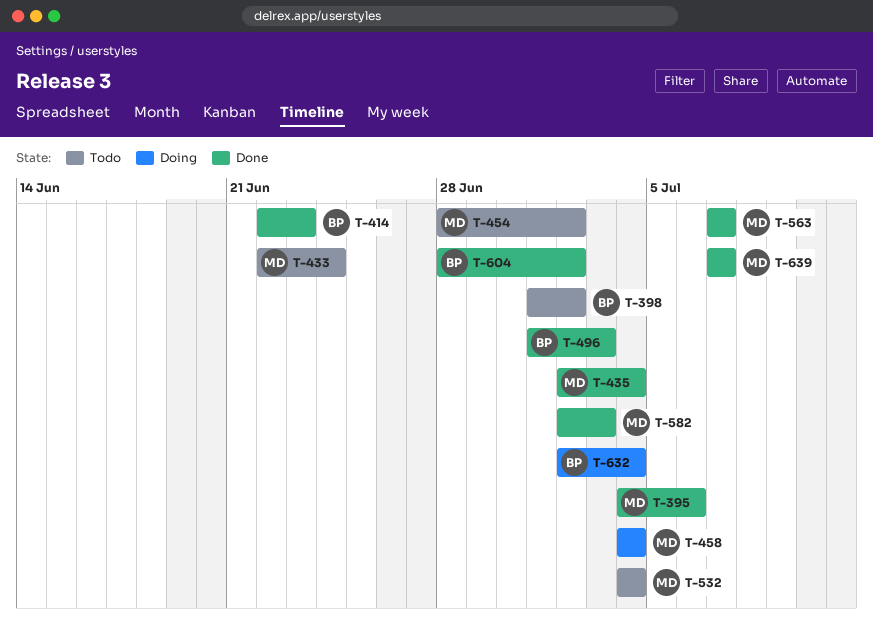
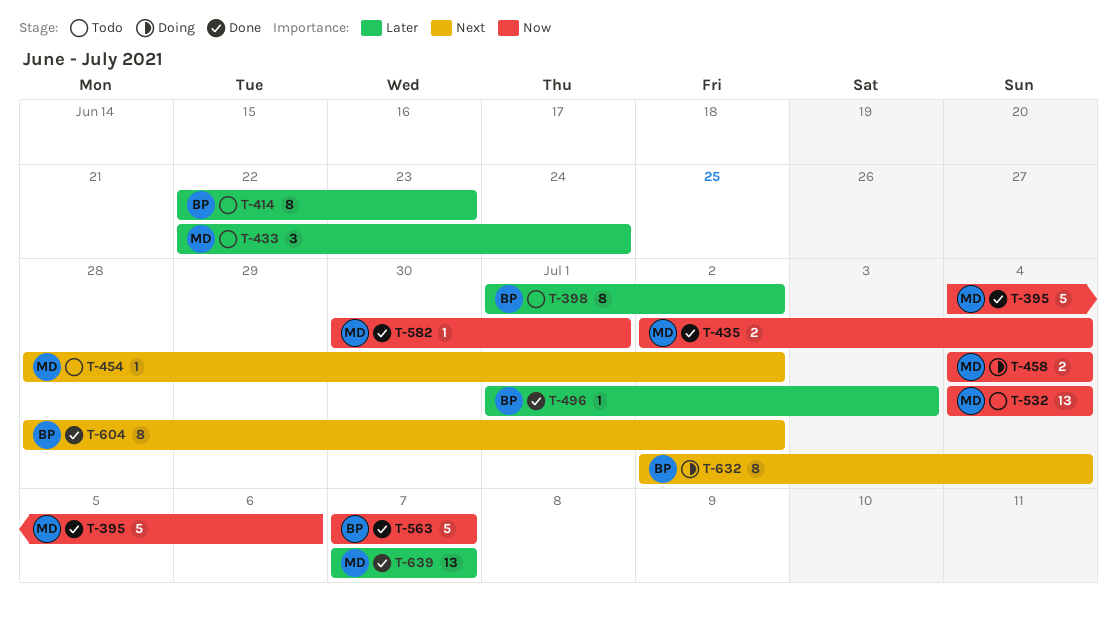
T-414, status: Done -> Todo
T-563, owner: MD -> BP
T-582, start: Jul 2 -> Jun 30
T-582, due: Jul 3 -> Jul 1

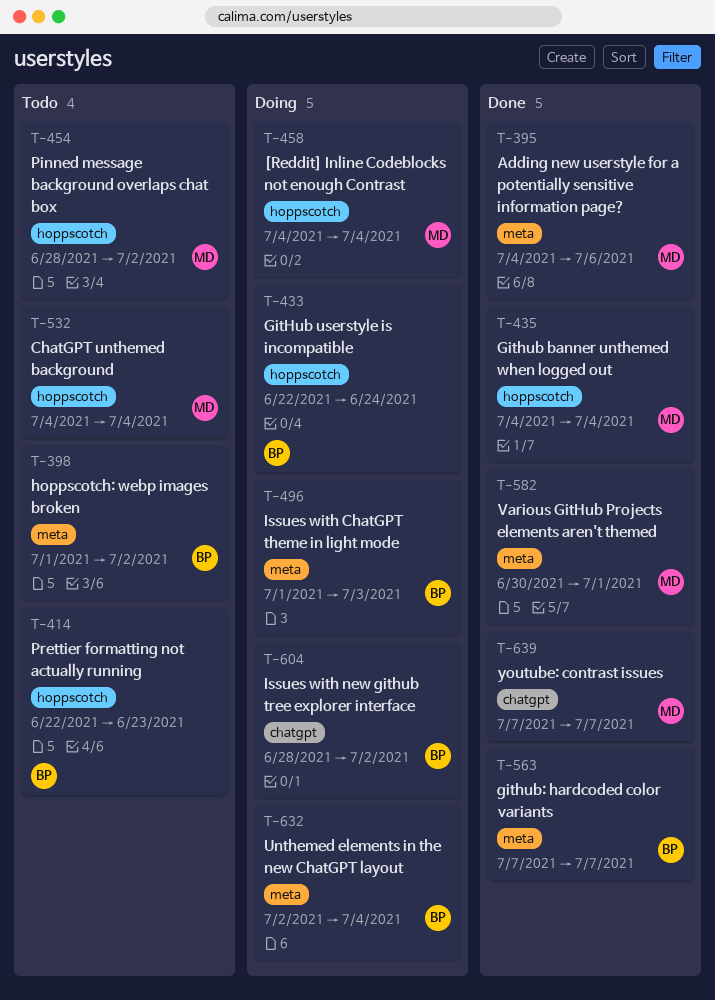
T-433, status: Todo -> Doing
T-433, owner: MD -> BP
T-435, start: Jul 2 -> Jul 4
T-496, status: Done -> Doing
T-604, status: Done -> Doing

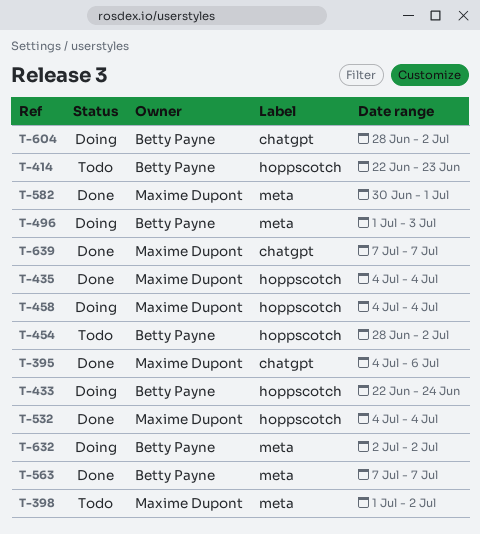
T-395, label: meta -> chatgpt
T-398, owner: Betty Payne -> Maxime Dupont
T-454, owner: Maxime Dupont -> Betty Payne
T-532, status: Todo -> Done
T-632, due: Jul 4 -> Jul 2

